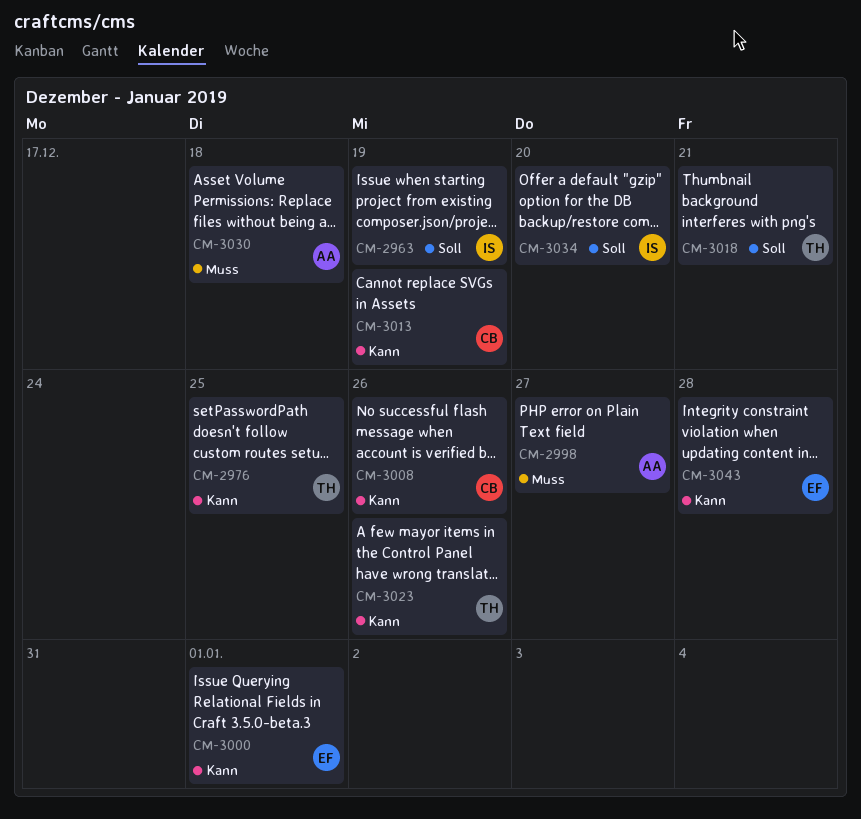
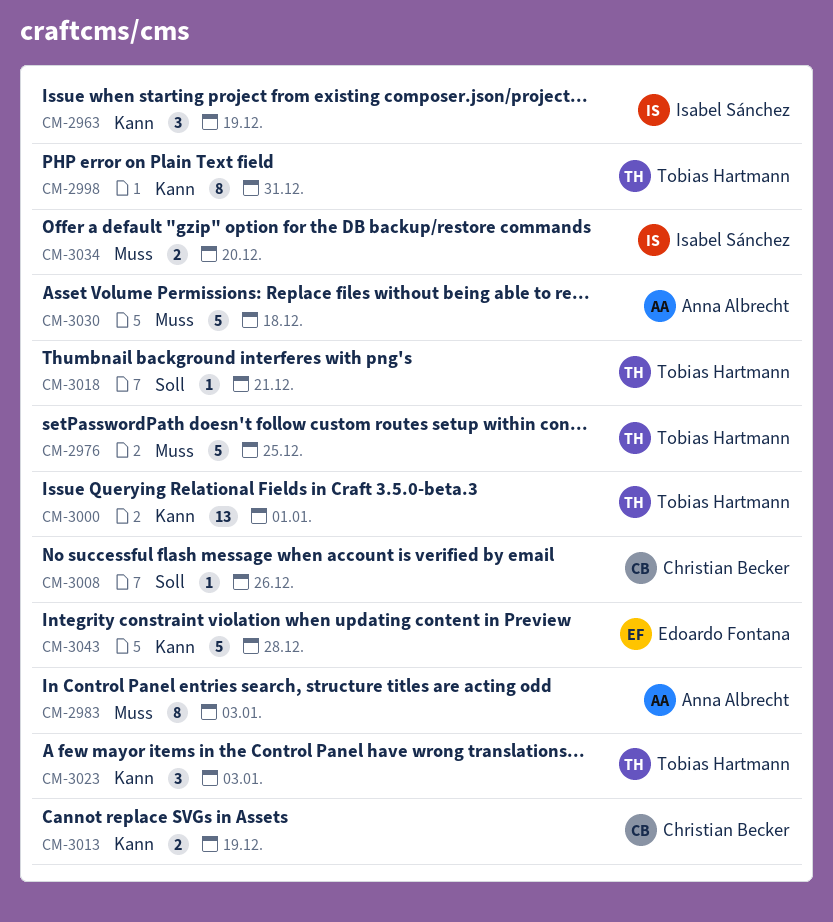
CM-2963, priority: Soll -> Kann
CM-2976, priority: Kann -> Muss
CM-2983: none -> present
CM-2998, owner: Anna Albrecht -> Tobias Hartmann
CM-2998, priority: Muss -> Kann
CM-2998, due: Dec 27 -> Dec 31
CM-3000, owner: Edoardo Fontana -> Tobias Hartmann
CM-3008, priority: Kann -> Soll
CM-3023, due: Dec 26 -> Jan 3
CM-3034, priority: Soll -> Muss

